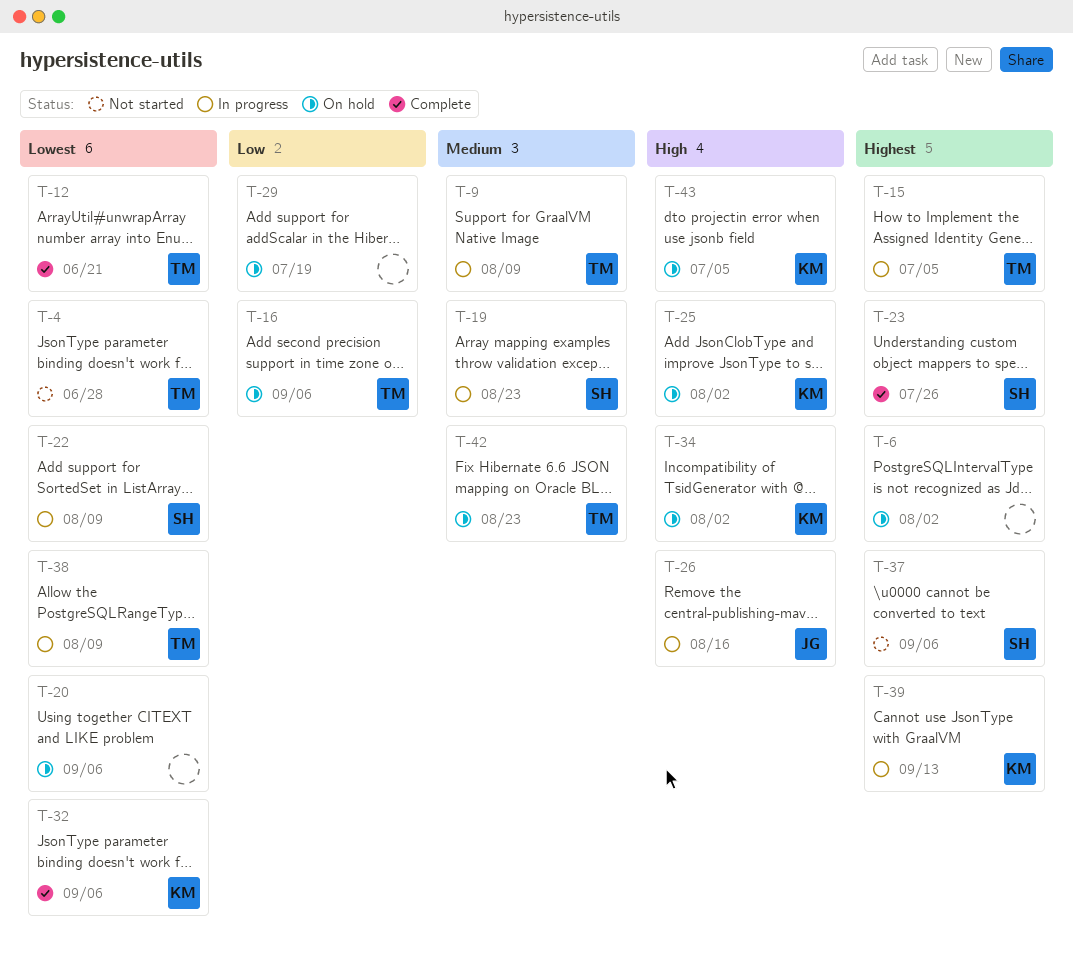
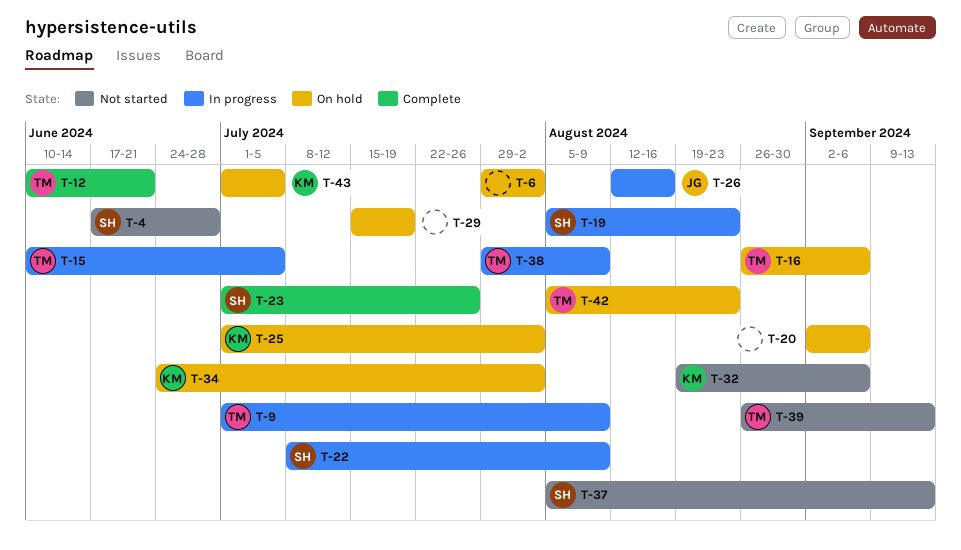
T-4, owner: TM -> SH
T-32, status: Complete -> Not started
T-37, due: Sep 6 -> Sep 13
T-39, status: In progress -> Not started
T-39, owner: KM -> TM

